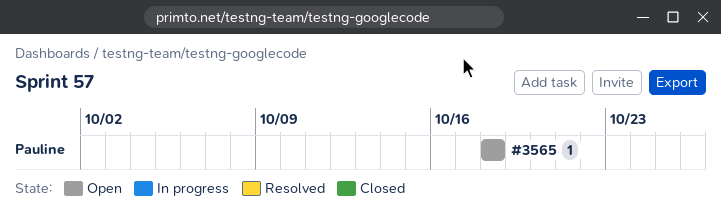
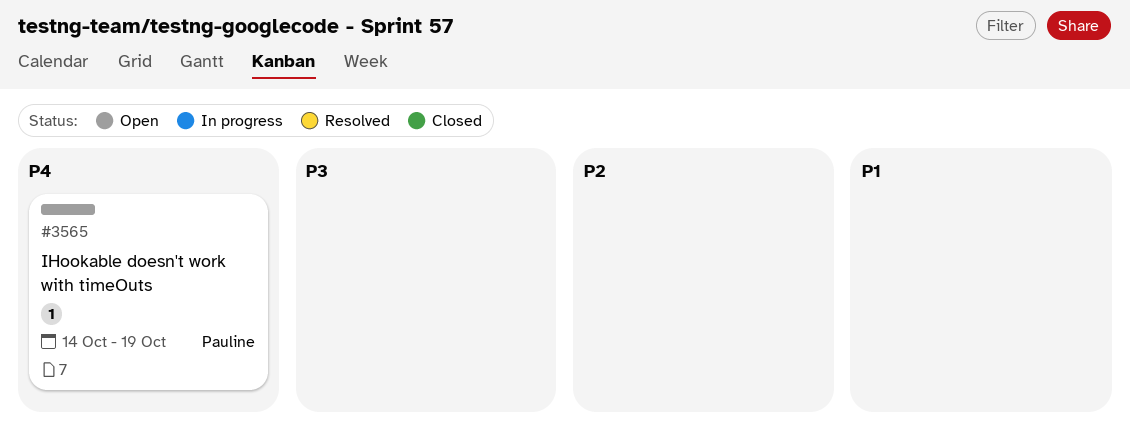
#3565, start: Oct 18 -> Oct 14
#3565, due: Oct 18 -> Oct 19

